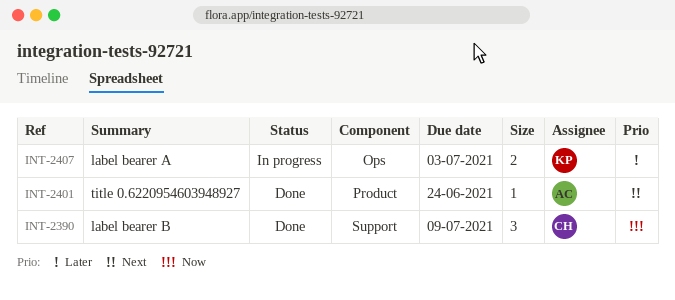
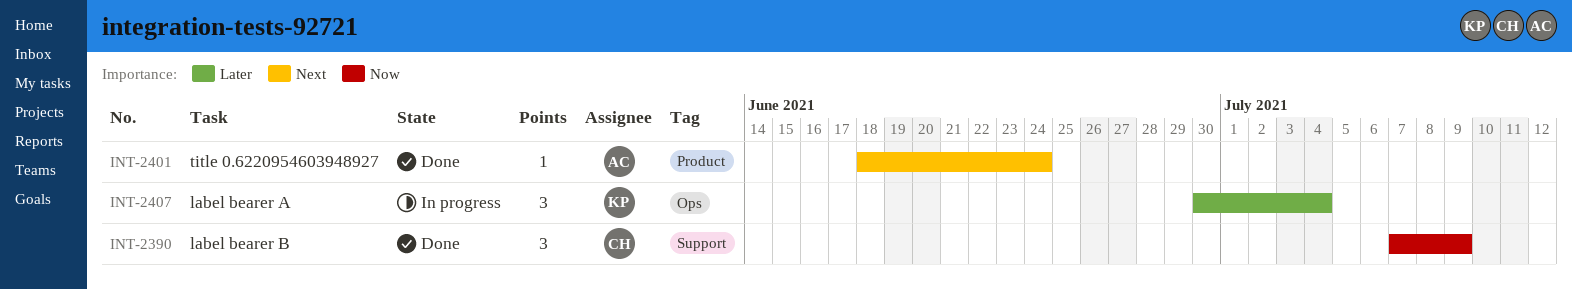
INT-2407, estimate: 2 -> 3
INT-2407, due: Jul 3 -> Jul 4

